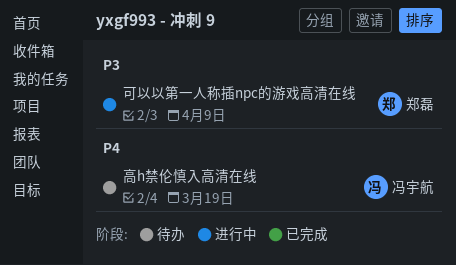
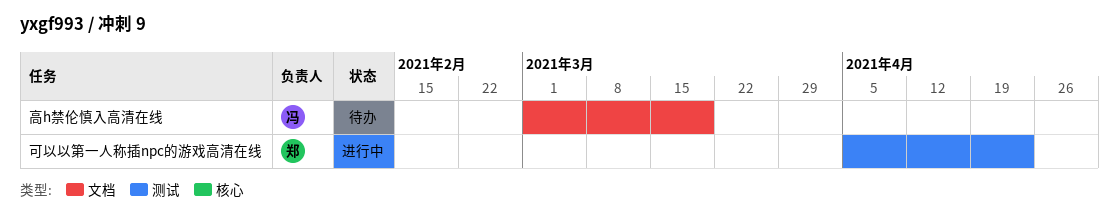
可以以第一人称插npc的游戏高清在线, due: Apr 9 -> Apr 23

